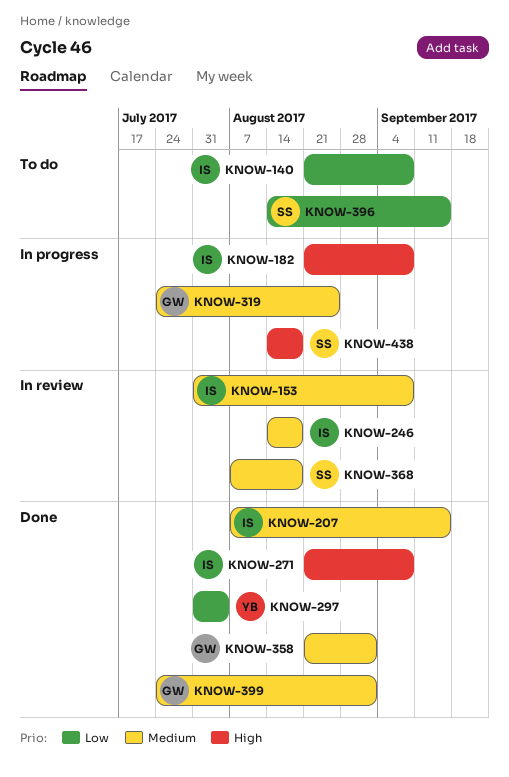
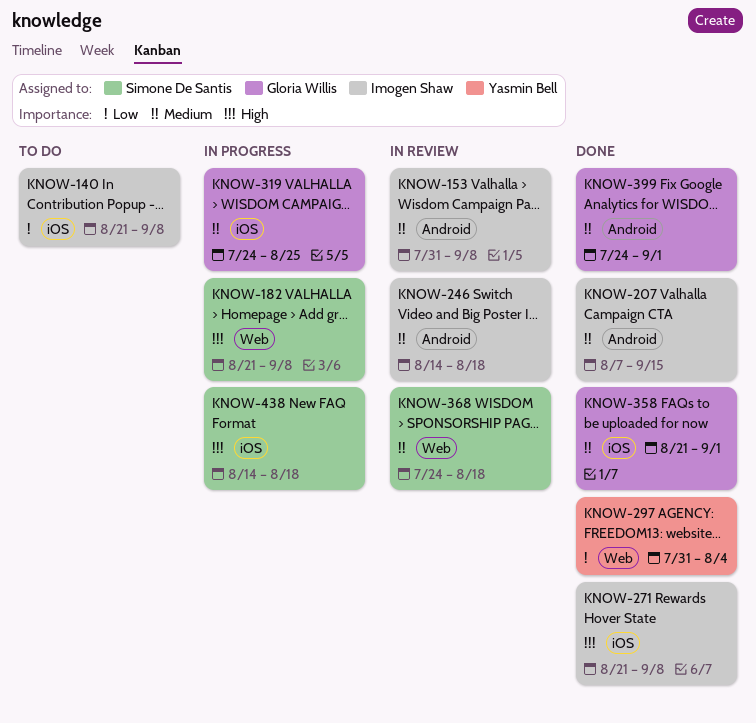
KNOW-182, owner: Imogen Shaw -> Simone De Santis
KNOW-368, start: Aug 7 -> Jul 24
KNOW-396: present -> none

